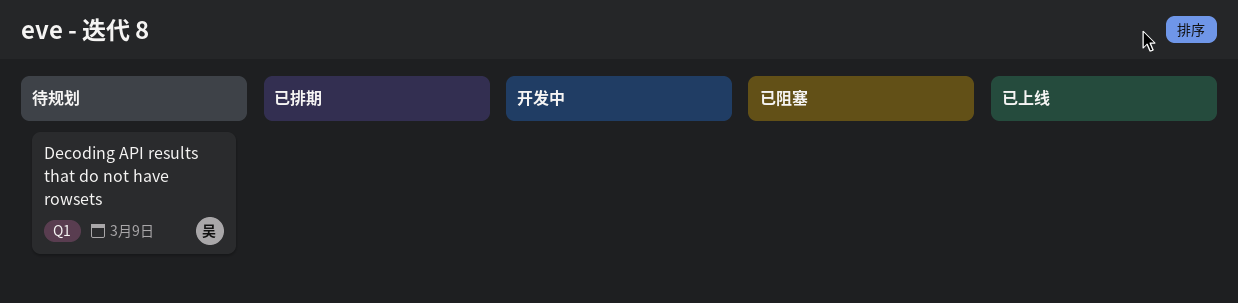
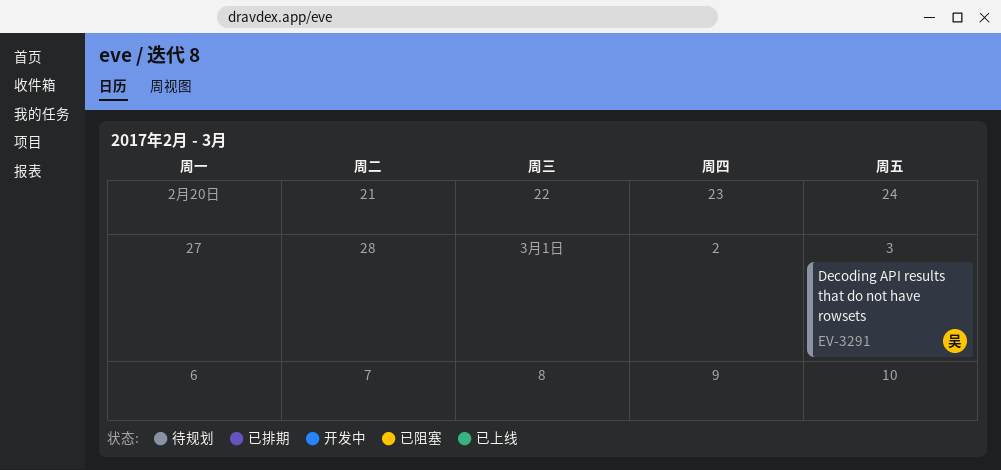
Decoding API results that do not have rowsets, due: Mar 9 -> Mar 3

